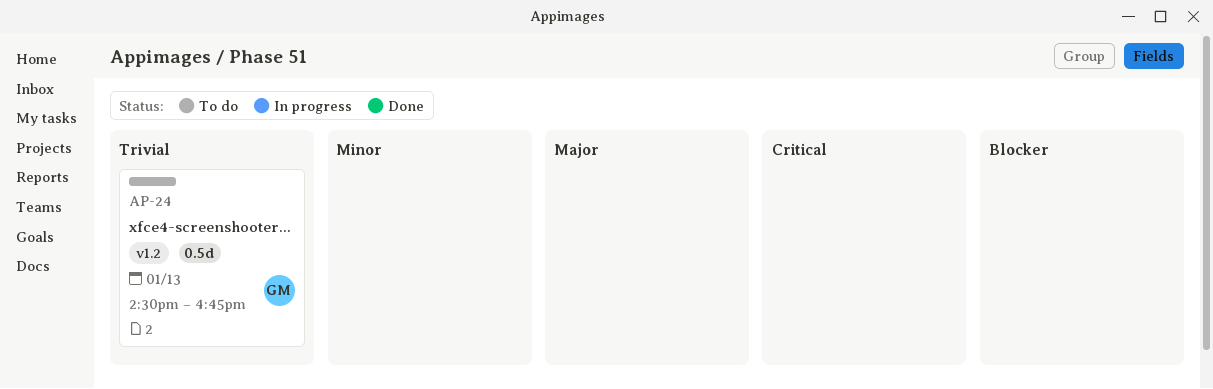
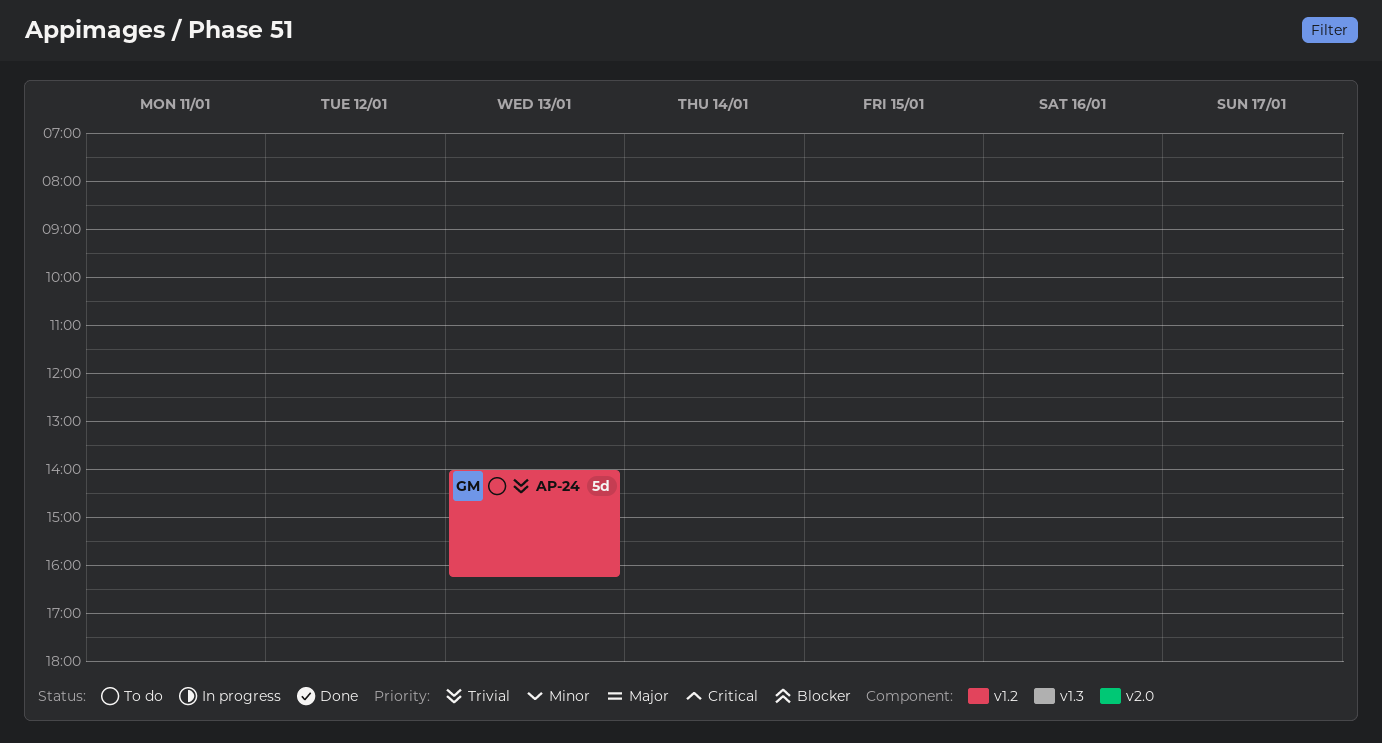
AP-24, estimate: 0.5d -> 5d
AP-24, begins: 14:30 -> 14:00
AP-24, ends: 16:45 -> 16:15

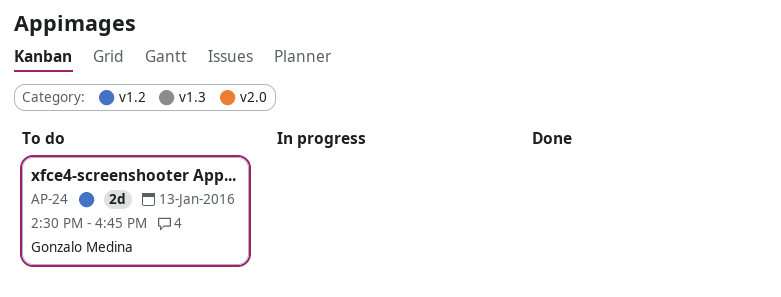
AP-24, estimate: 5d -> 2d
AP-24, begins: 14:00 -> 14:30
AP-24, ends: 16:15 -> 16:45

